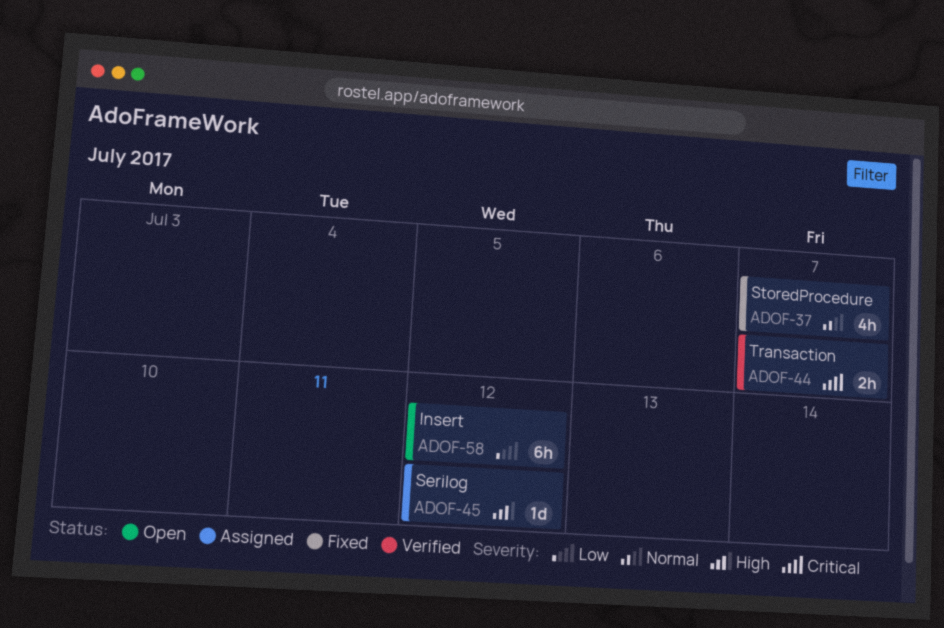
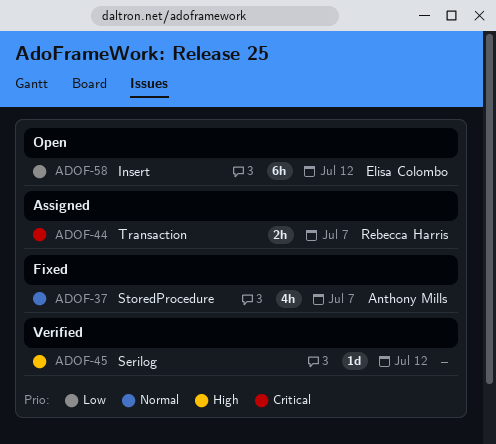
ADOF-44, status: Verified -> Assigned
ADOF-45, status: Assigned -> Verified

